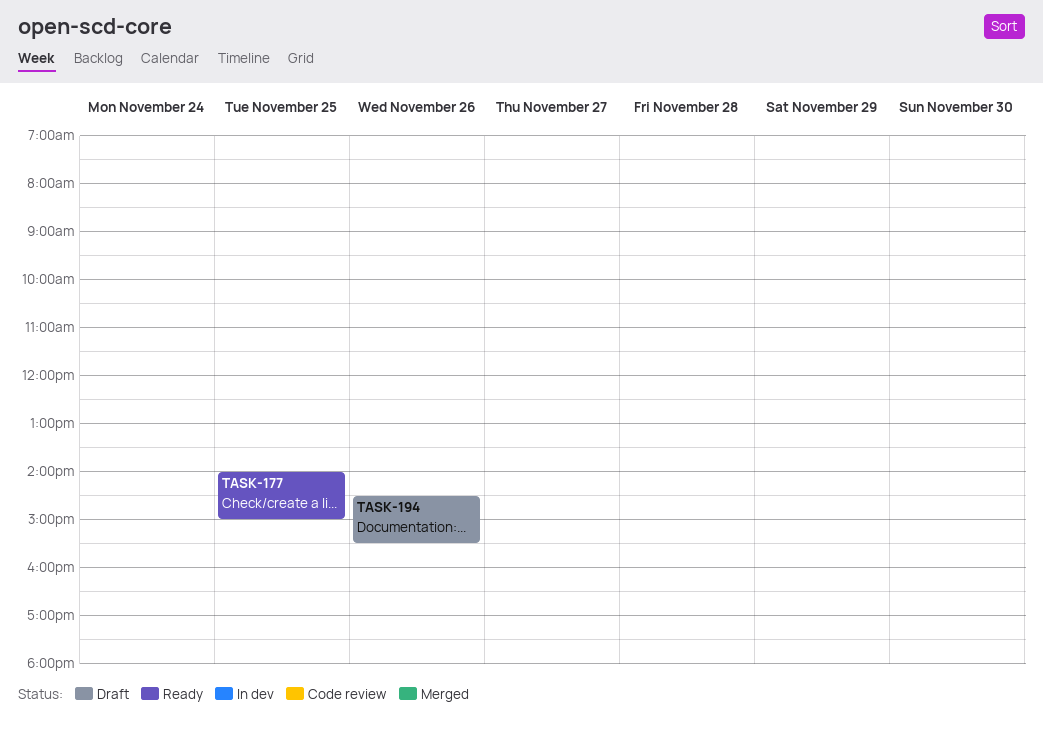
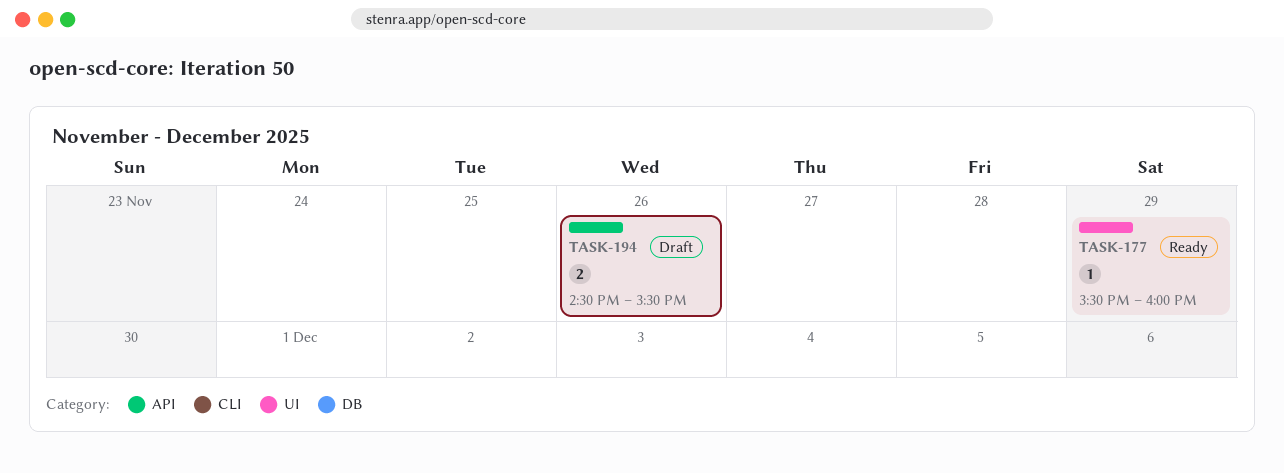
TASK-177, day: Nov 25 -> Nov 29
TASK-177, begins: 14:00 -> 15:30
TASK-177, ends: 15:00 -> 16:00

